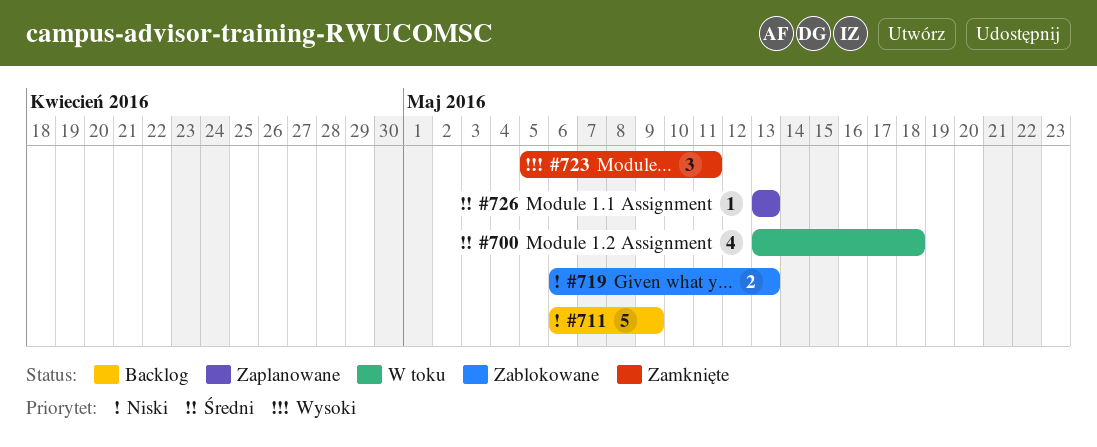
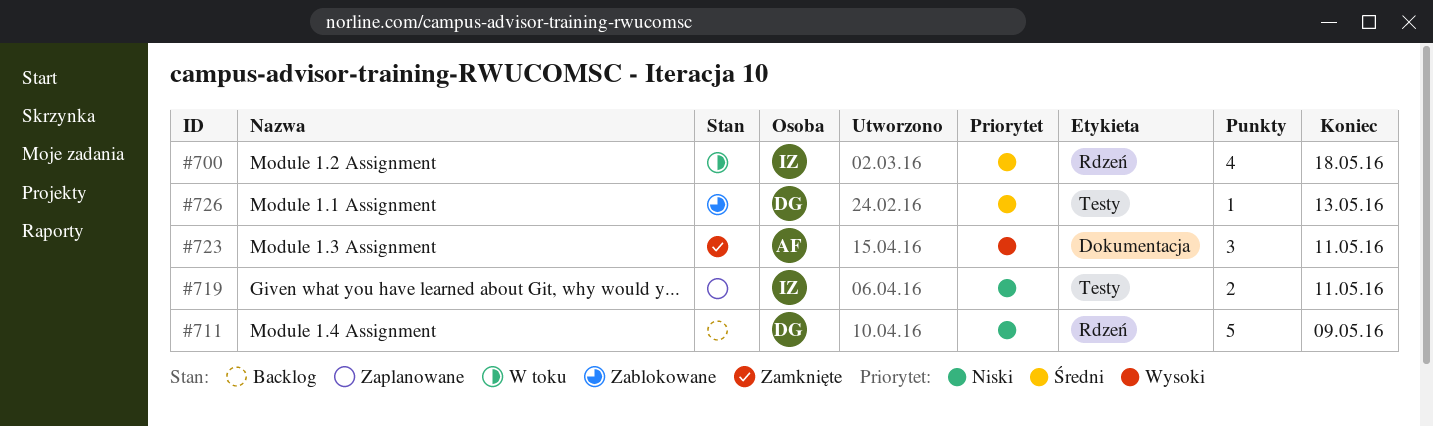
#719, status: Zablokowane -> Zaplanowane
#719, due: May 13 -> May 11
#726, status: Zaplanowane -> Zablokowane

